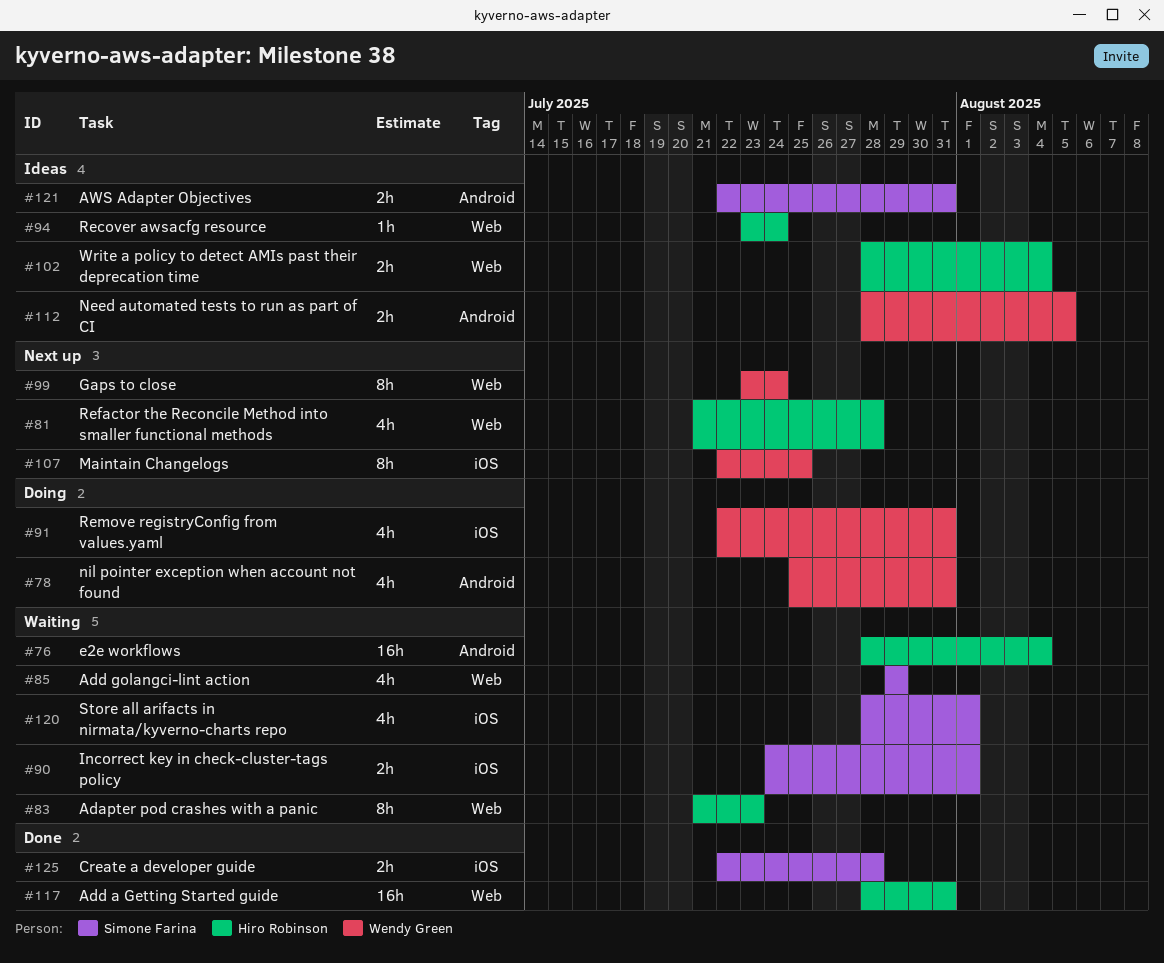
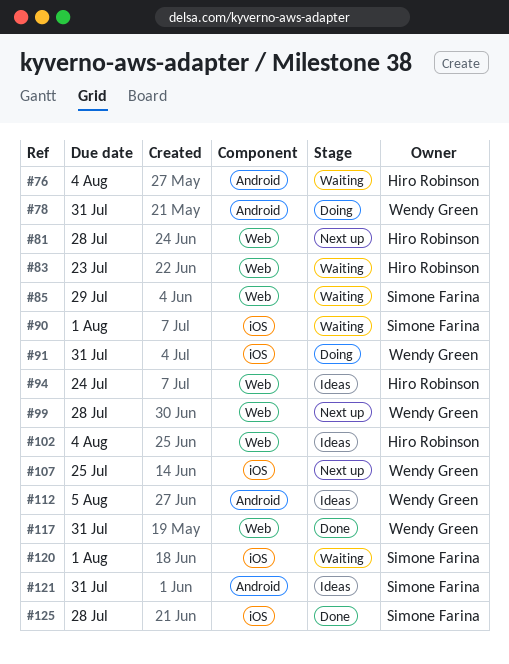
#99, due: Jul 24 -> Jul 28
#117, owner: Hiro Robinson -> Wendy Green

